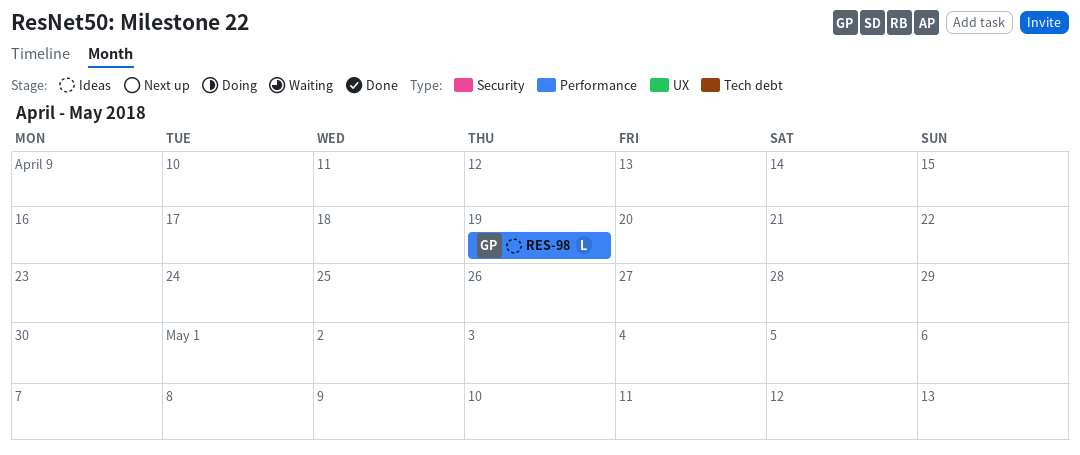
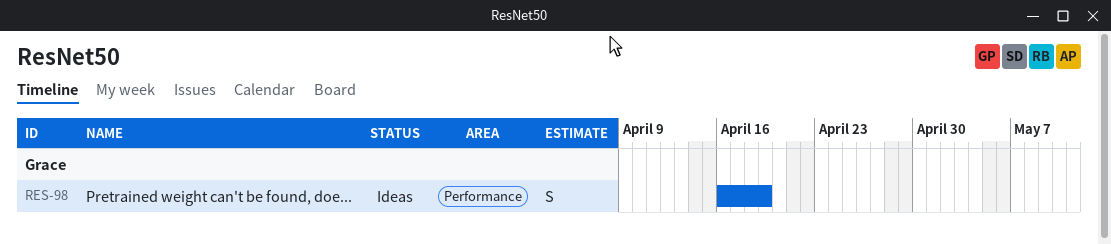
RES-98, estimate: L -> S
RES-98, start: Apr 19 -> Apr 16

